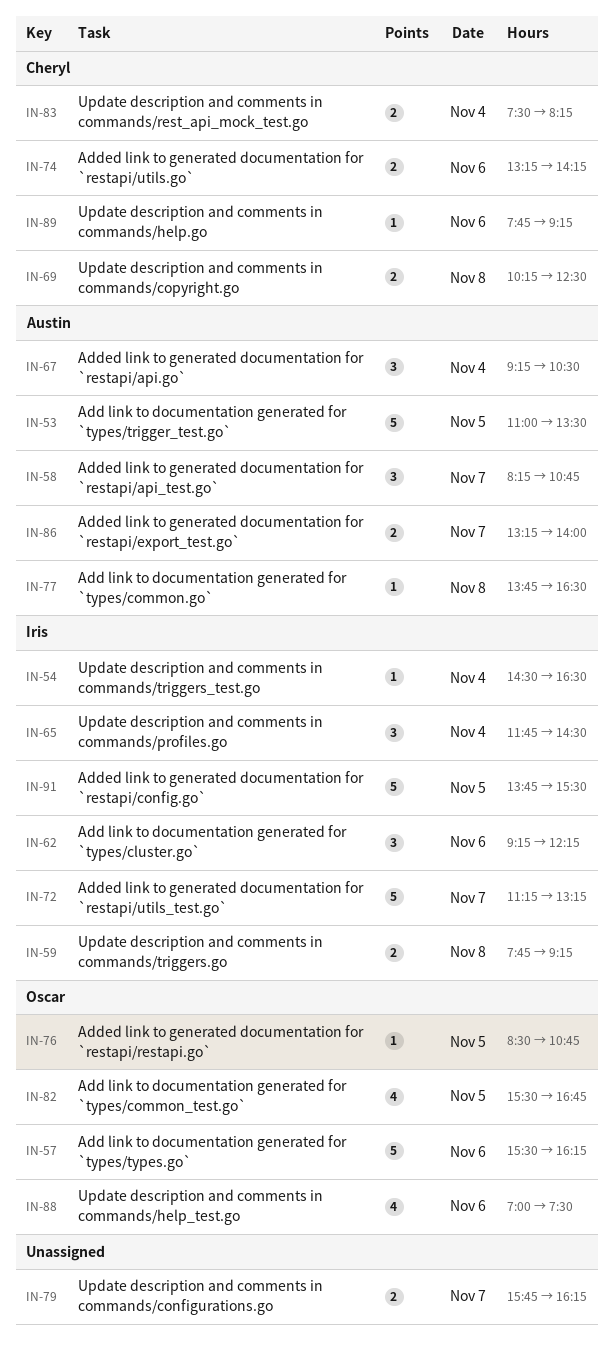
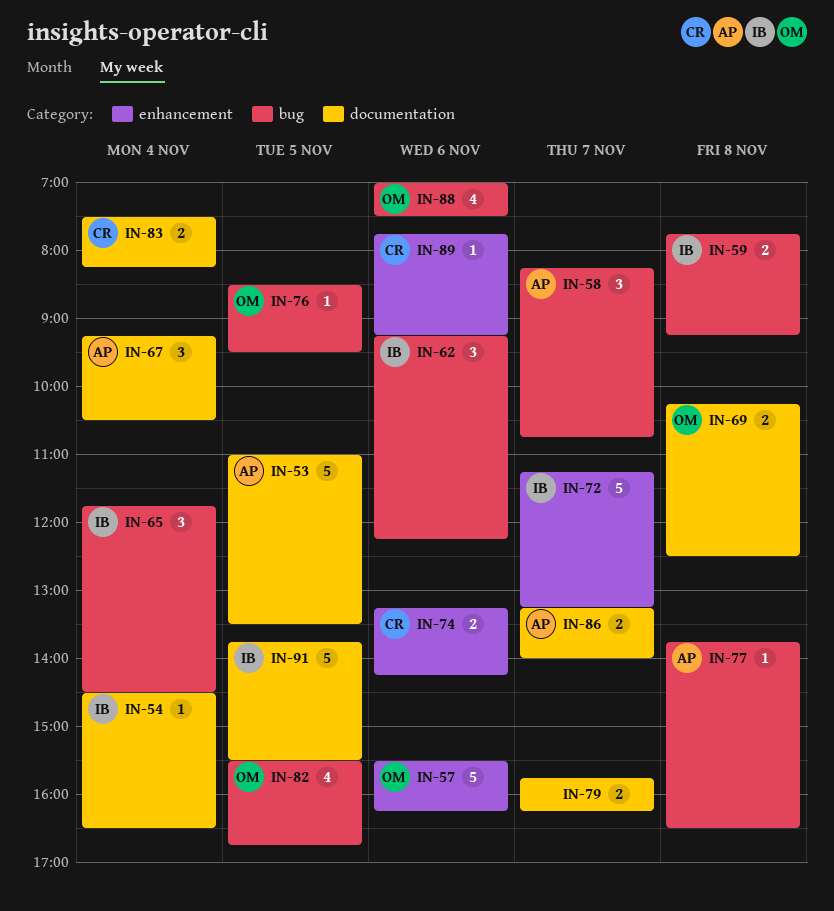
IN-69, owner: Cheryl -> Oscar
IN-76, ends: 10:45 -> 09:30

